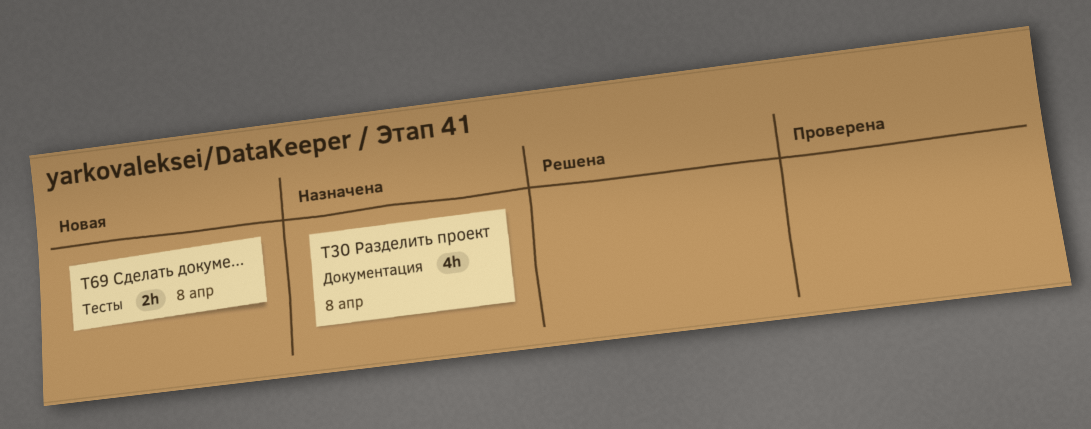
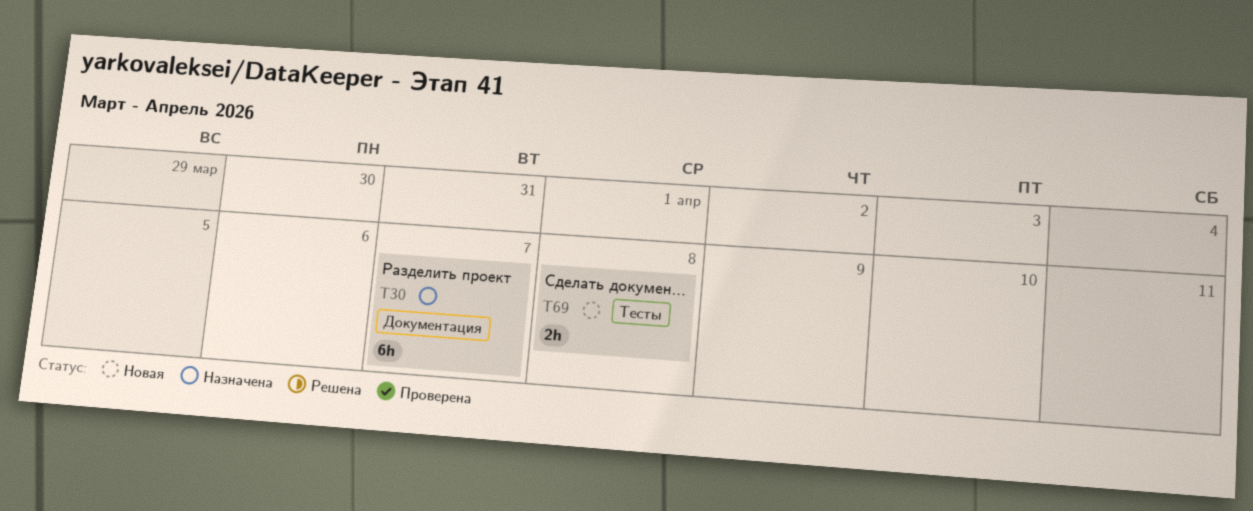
T30, estimate: 4h -> 6h
T30, due: Apr 8 -> Apr 7

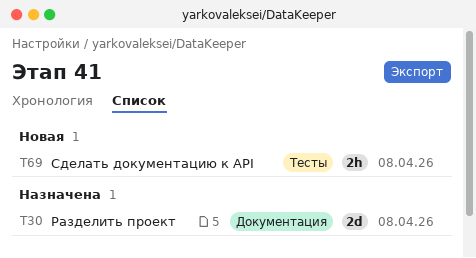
T30, estimate: 6h -> 2d
T30, due: Apr 7 -> Apr 8

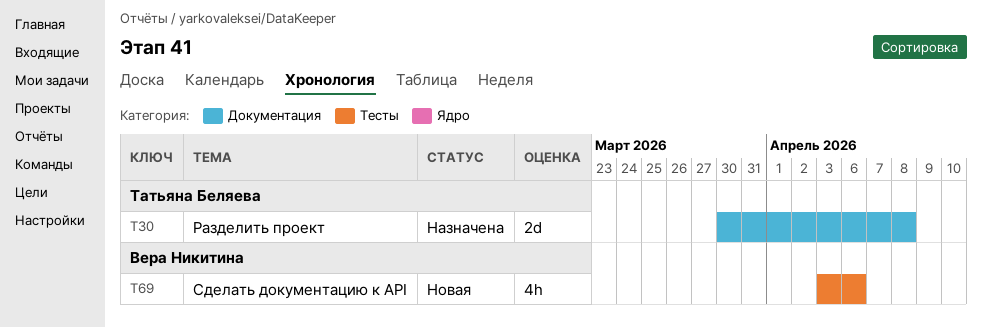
T69, estimate: 2h -> 4h
T69, due: Apr 8 -> Apr 6

